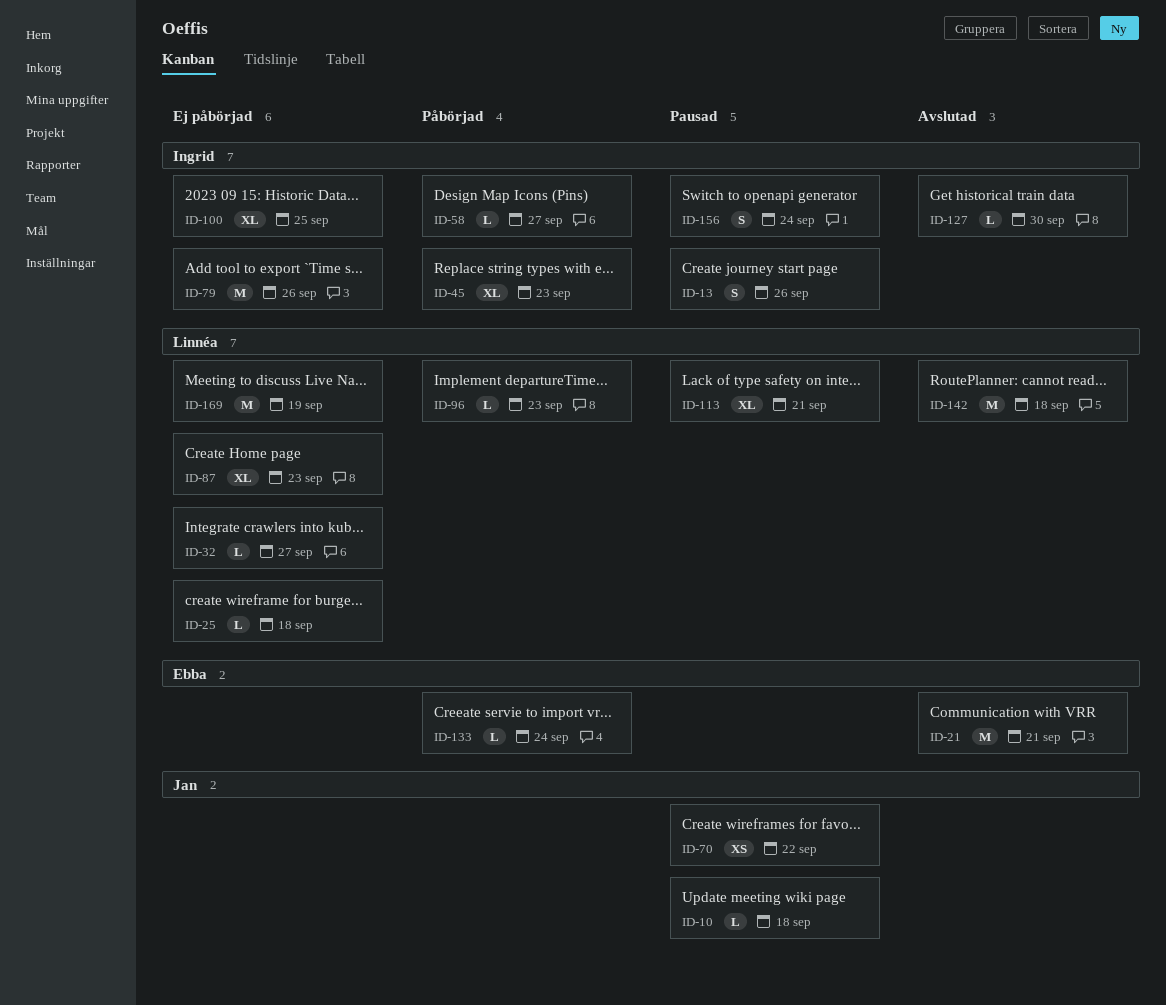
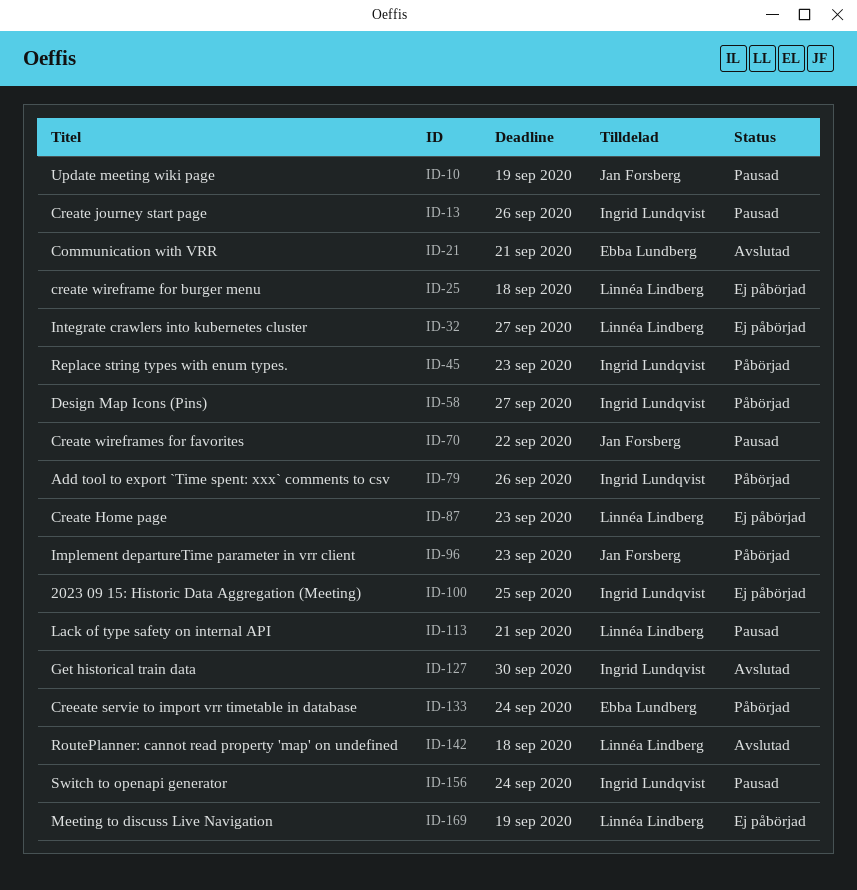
ID-10, due: Sep 18 -> Sep 19
ID-79, status: Ej påbörjad -> Påbörjad
ID-96, owner: Linnéa Lindberg -> Jan Forsberg

